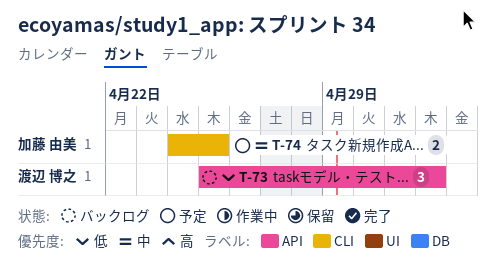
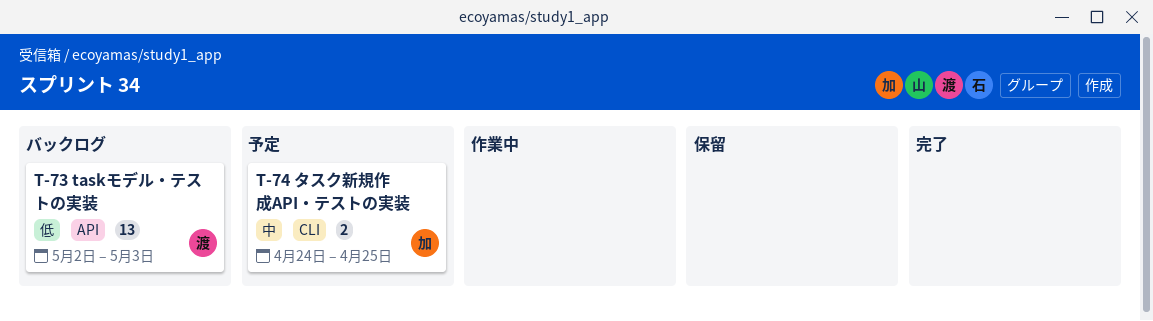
T-73, estimate: 3 -> 13
T-73, start: Apr 25 -> May 2
T-73, due: May 2 -> May 3

